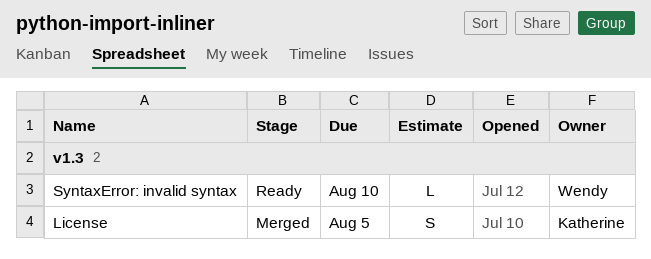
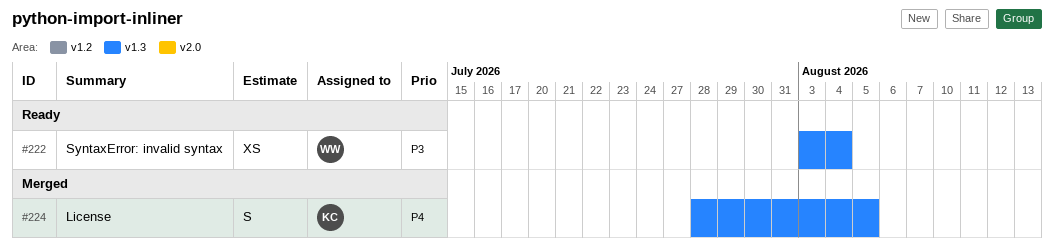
SyntaxError: invalid syntax, estimate: L -> XS
SyntaxError: invalid syntax, due: Aug 10 -> Aug 4

